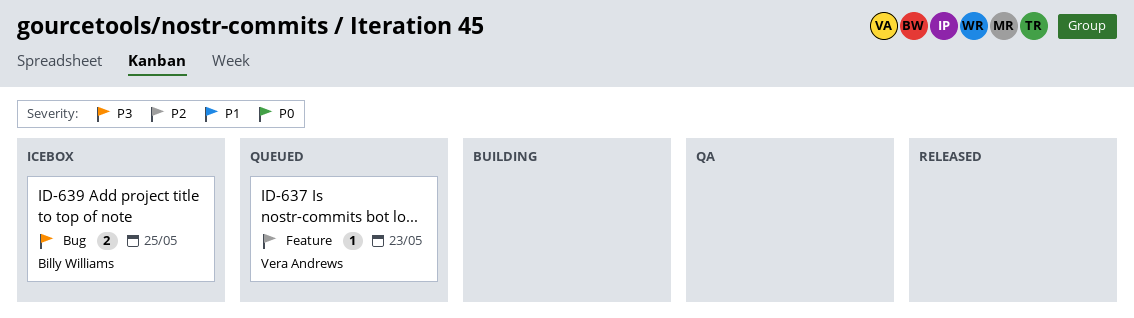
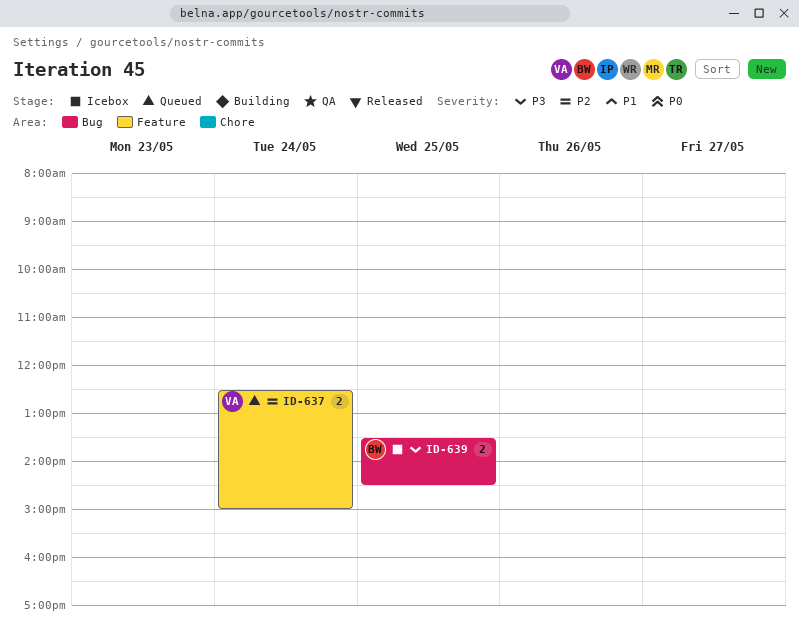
ID-637, estimate: 1 -> 2
ID-637, day: May 23 -> May 24

